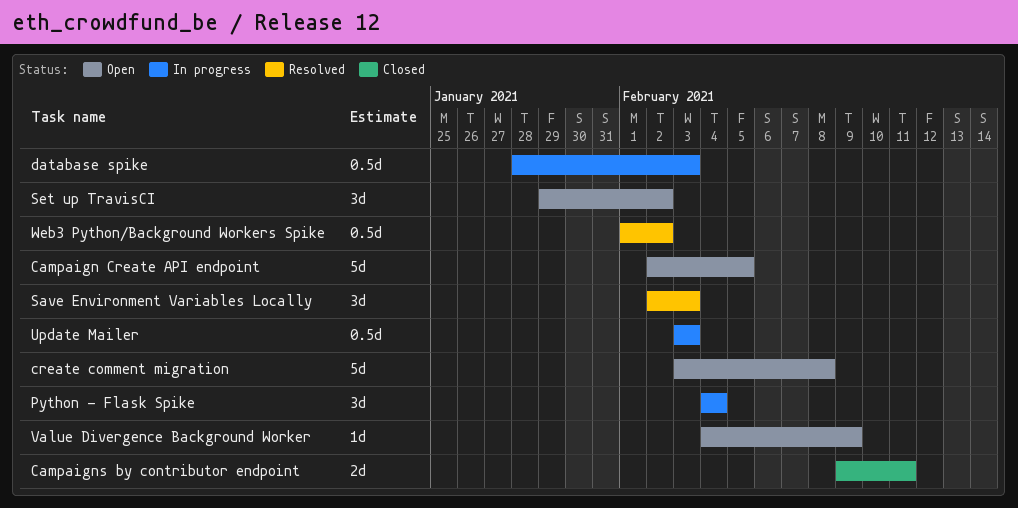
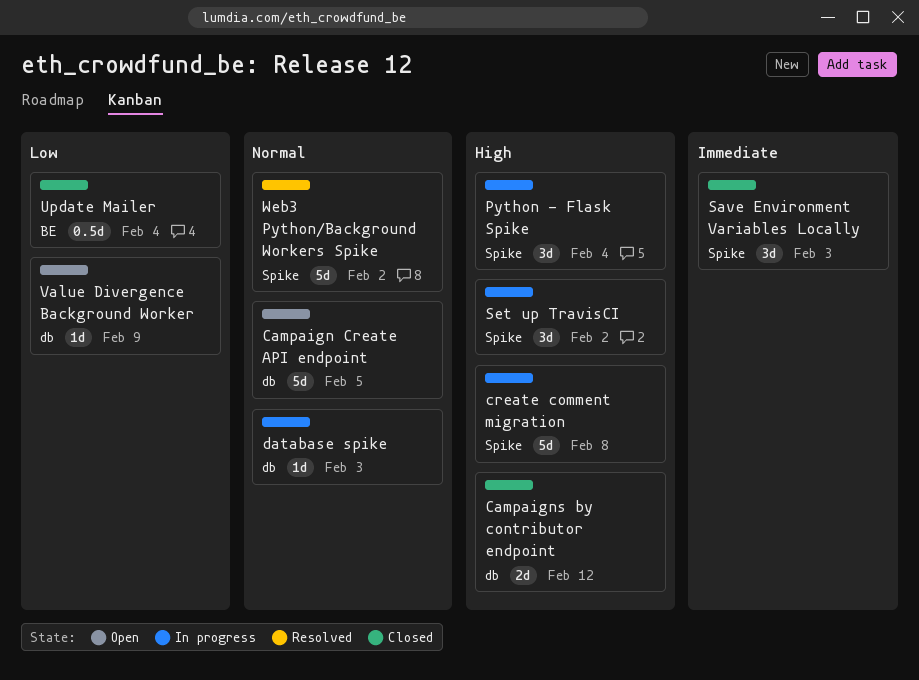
Campaigns by contributor endpoint, due: Feb 11 -> Feb 12
create comment migration, status: Open -> In progress
database spike, estimate: 0.5d -> 1d
Save Environment Variables Locally, status: Resolved -> Closed
Set up TravisCI, status: Open -> In progress
Update Mailer, status: In progress -> Closed
Update Mailer, due: Feb 3 -> Feb 4
Web3 Python/Background Workers Spike, estimate: 0.5d -> 5d

